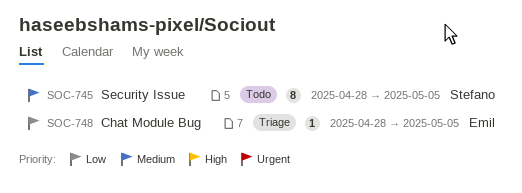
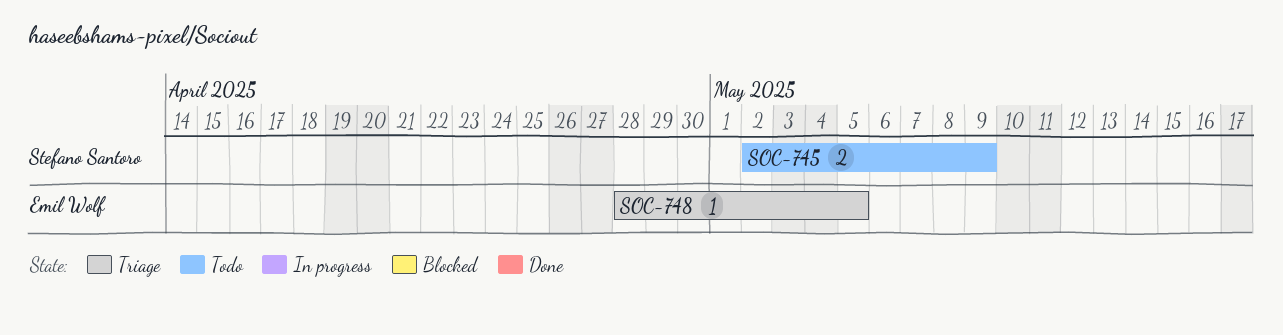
SOC-745, estimate: 8 -> 2
SOC-745, start: Apr 28 -> May 2
SOC-745, due: May 5 -> May 9

